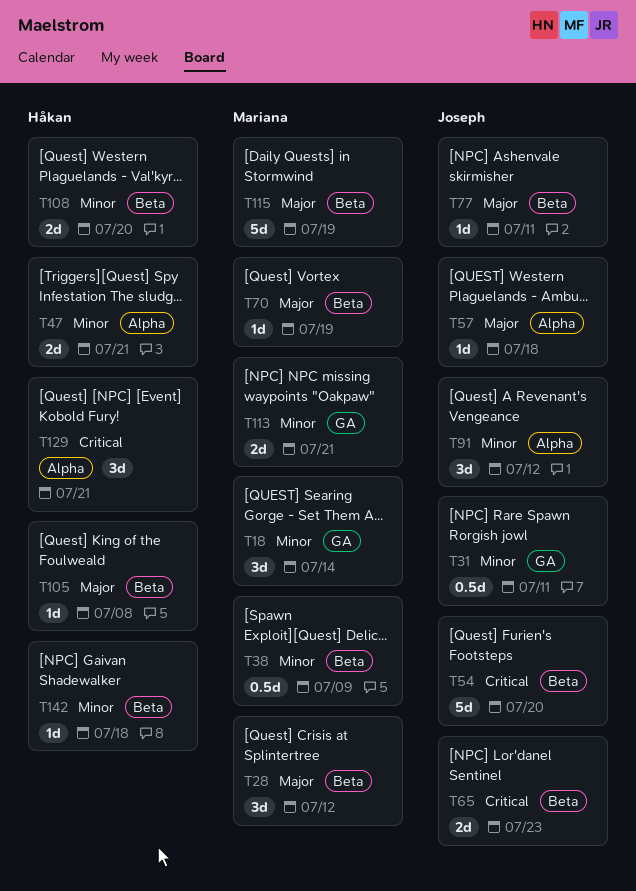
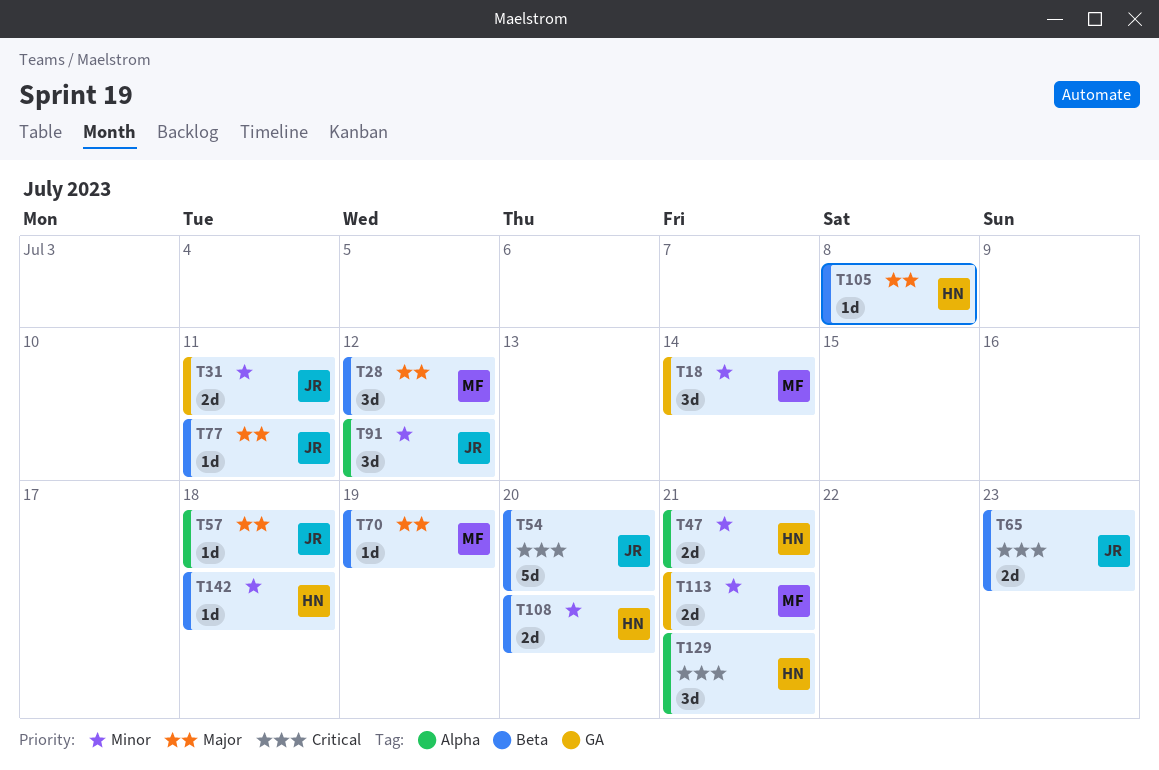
T31, estimate: 0.5d -> 2d
T38: present -> none
T115: present -> none

